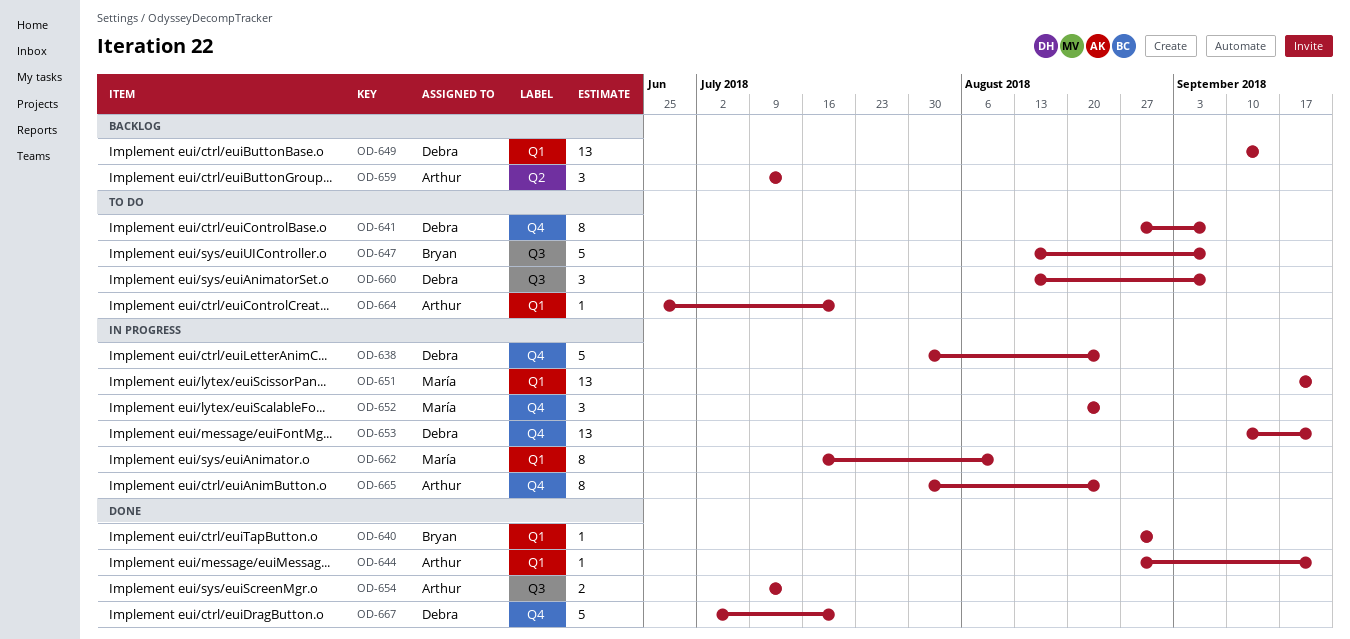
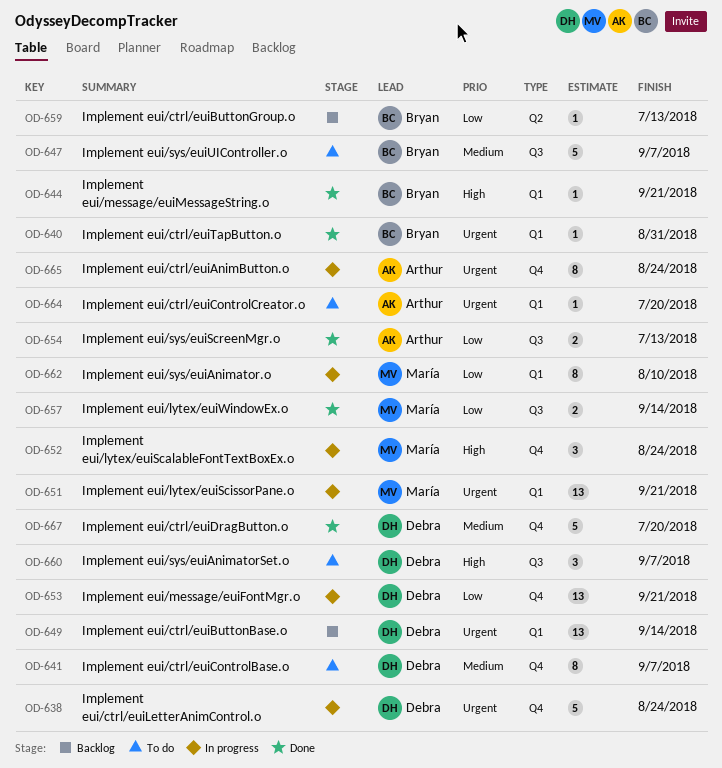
OD-644, owner: Arthur -> Bryan
OD-657: none -> present
OD-659, owner: Arthur -> Bryan
OD-659, estimate: 3 -> 1

